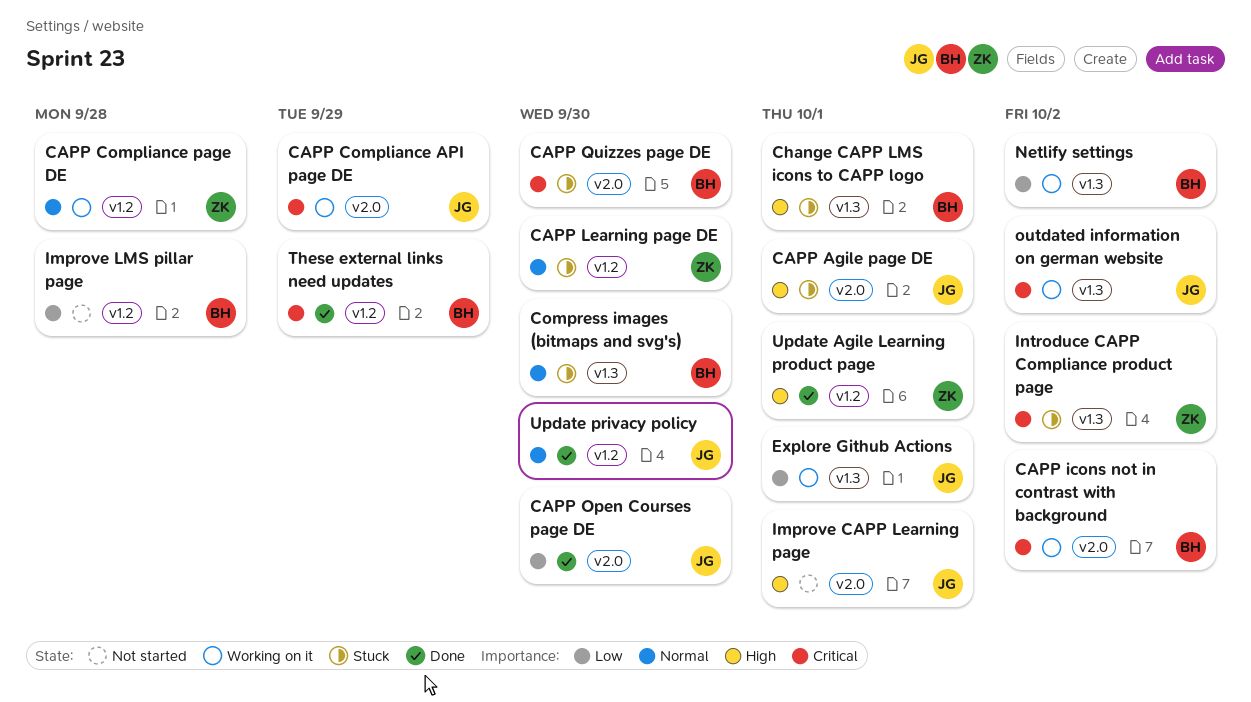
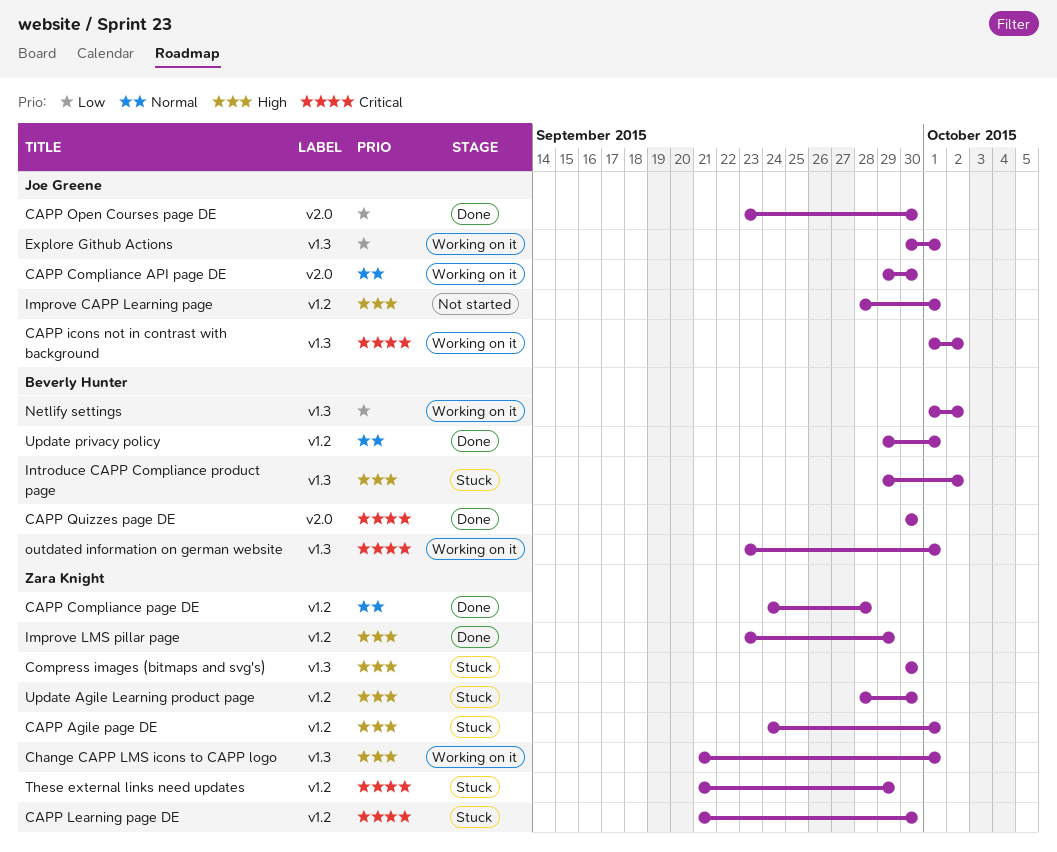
CAPP Agile page DE, owner: Joe Greene -> Zara Knight
CAPP Agile page DE, label: v2.0 -> v1.2
CAPP Compliance API page DE, priority: Critical -> Normal
CAPP Compliance API page DE, due: Sep 29 -> Sep 30
CAPP Compliance page DE, status: Working on it -> Done
CAPP icons not in contrast with background, owner: Beverly Hunter -> Joe Greene
CAPP icons not in contrast with background, label: v2.0 -> v1.3
CAPP Learning page DE, priority: Normal -> Critical
CAPP Quizzes page DE, status: Stuck -> Done
Change CAPP LMS icons to CAPP logo, status: Stuck -> Working on it
Change CAPP LMS icons to CAPP logo, owner: Beverly Hunter -> Zara Knight
Compress images (bitmaps and svg's), owner: Beverly Hunter -> Zara Knight
Compress images (bitmaps and svg's), priority: Normal -> High
Improve CAPP Learning page, label: v2.0 -> v1.2
Improve LMS pillar page, status: Not started -> Done
Improve LMS pillar page, owner: Beverly Hunter -> Zara Knight
Improve LMS pillar page, priority: Low -> High
Improve LMS pillar page, due: Sep 28 -> Sep 29
Introduce CAPP Compliance product page, owner: Zara Knight -> Beverly Hunter
Introduce CAPP Compliance product page, priority: Critical -> High
outdated information on german website, owner: Joe Greene -> Beverly Hunter
outdated information on german website, due: Oct 2 -> Oct 1
These external links need updates, status: Done -> Stuck
These external links need updates, owner: Beverly Hunter -> Zara Knight
Update Agile Learning product page, status: Done -> Stuck
Update Agile Learning product page, due: Oct 1 -> Sep 30
Update privacy policy, owner: Joe Greene -> Beverly Hunter
Update privacy policy, due: Sep 30 -> Oct 1

